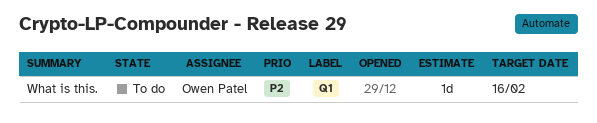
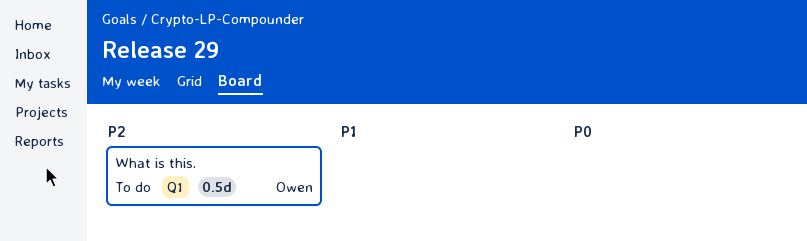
What is this., estimate: 1d -> 0.5d

